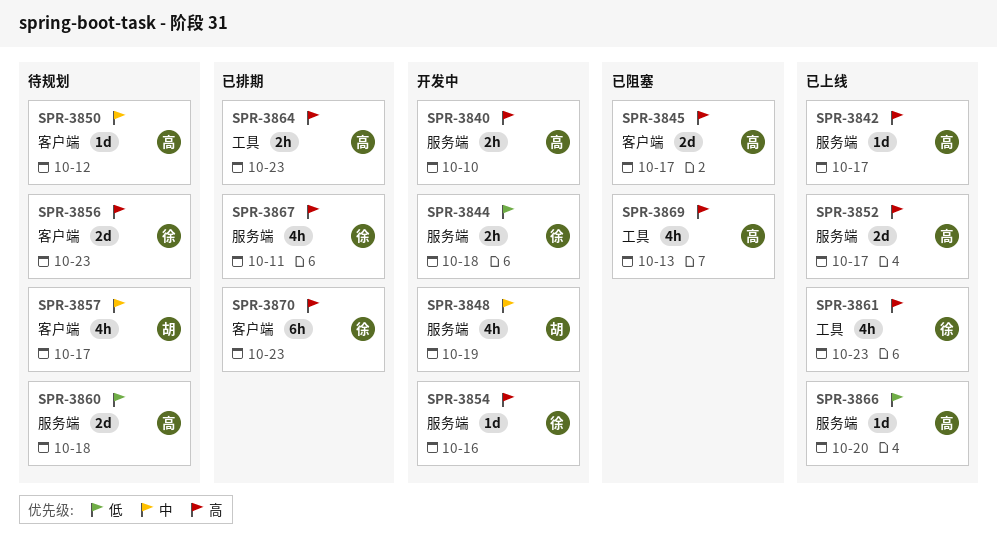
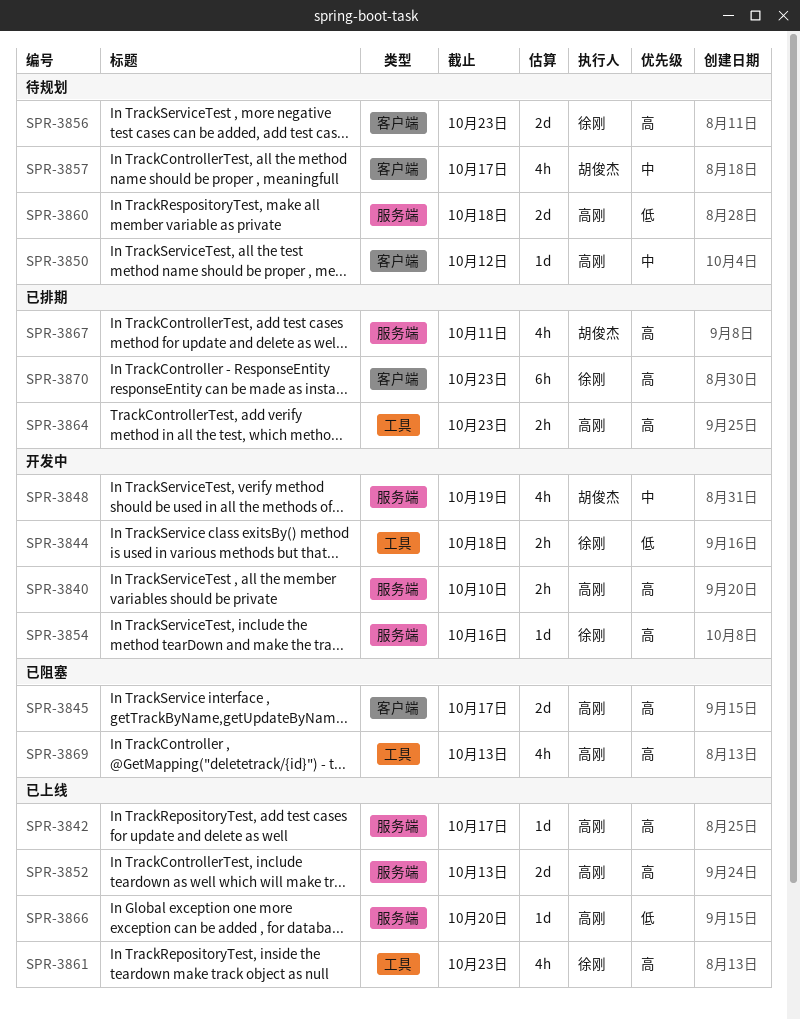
SPR-3844, label: 服务端 -> 工具
SPR-3852, due: Oct 17 -> Oct 13
SPR-3867, owner: 徐刚 -> 胡俊杰

